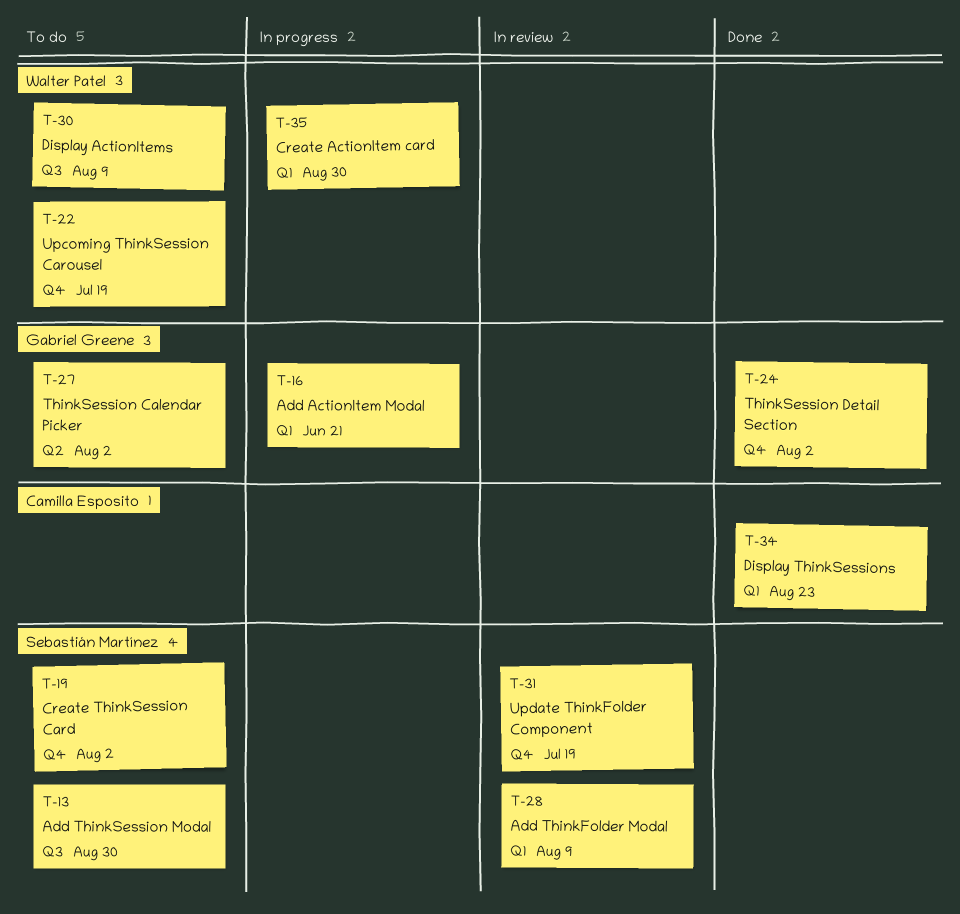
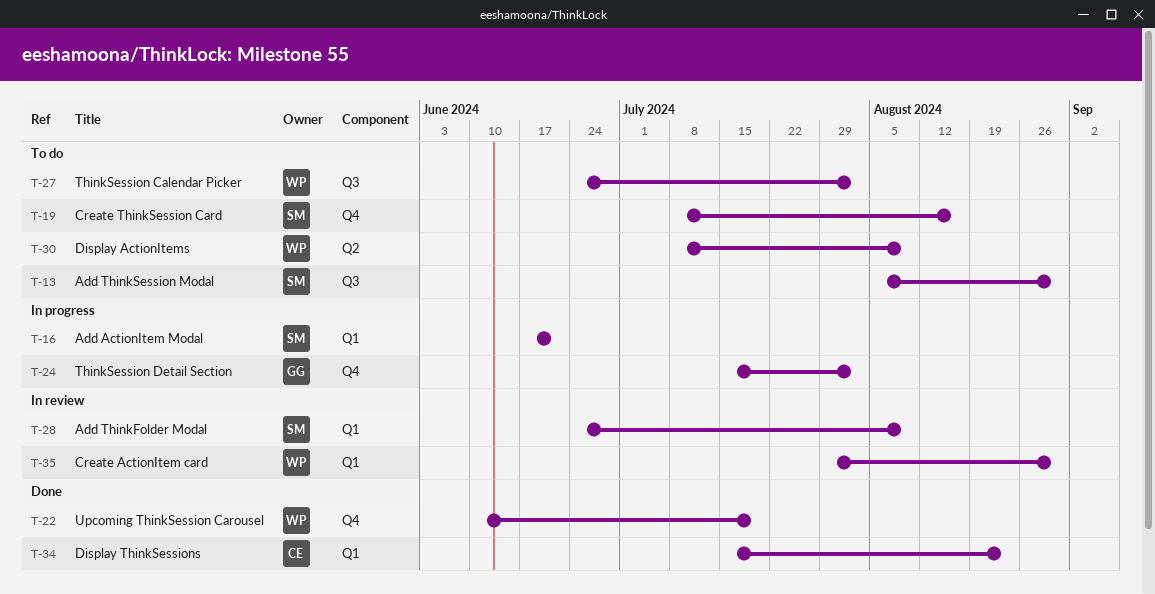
T-16, owner: Gabriel Greene -> Sebastián Martínez
T-19, due: Aug 2 -> Aug 16
T-22, status: To do -> Done
T-24, status: Done -> In progress
T-27, owner: Gabriel Greene -> Walter Patel
T-27, label: Q2 -> Q3
T-30, label: Q3 -> Q2
T-31: present -> none
T-35, status: In progress -> In review

